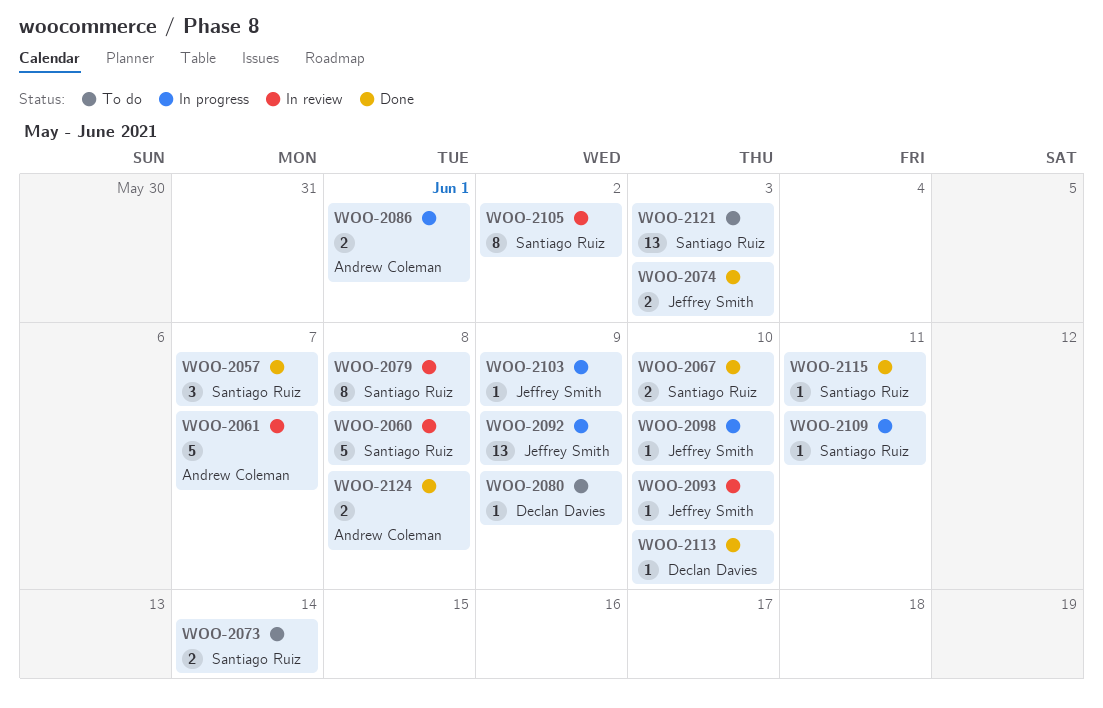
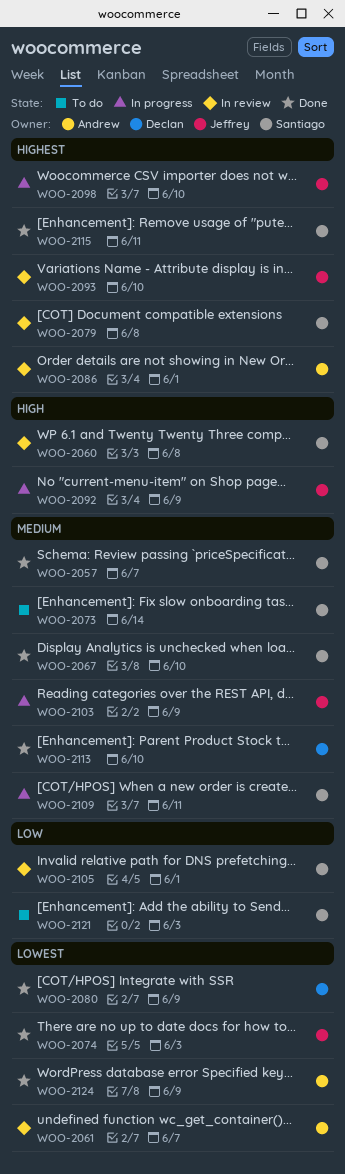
WOO-2080, status: To do -> Done
WOO-2086, status: In progress -> In review
WOO-2105, due: Jun 2 -> Jun 1
WOO-2124, due: Jun 8 -> Jun 9

